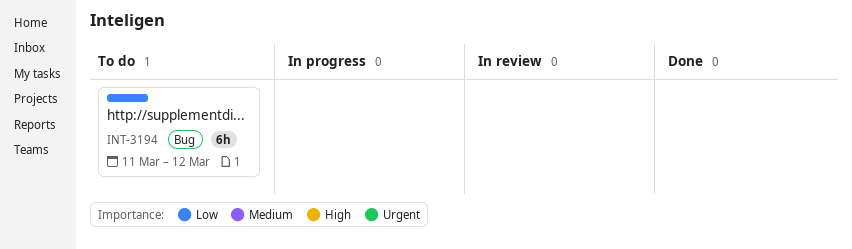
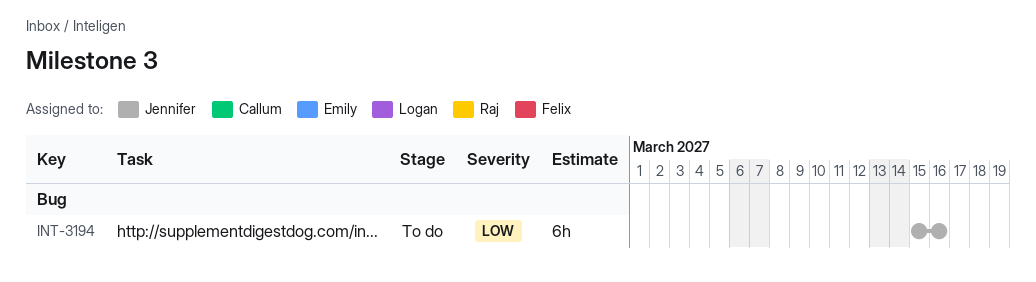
INT-3194, start: Mar 11 -> Mar 15
INT-3194, due: Mar 12 -> Mar 16

